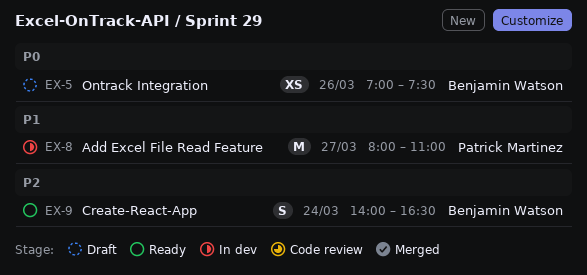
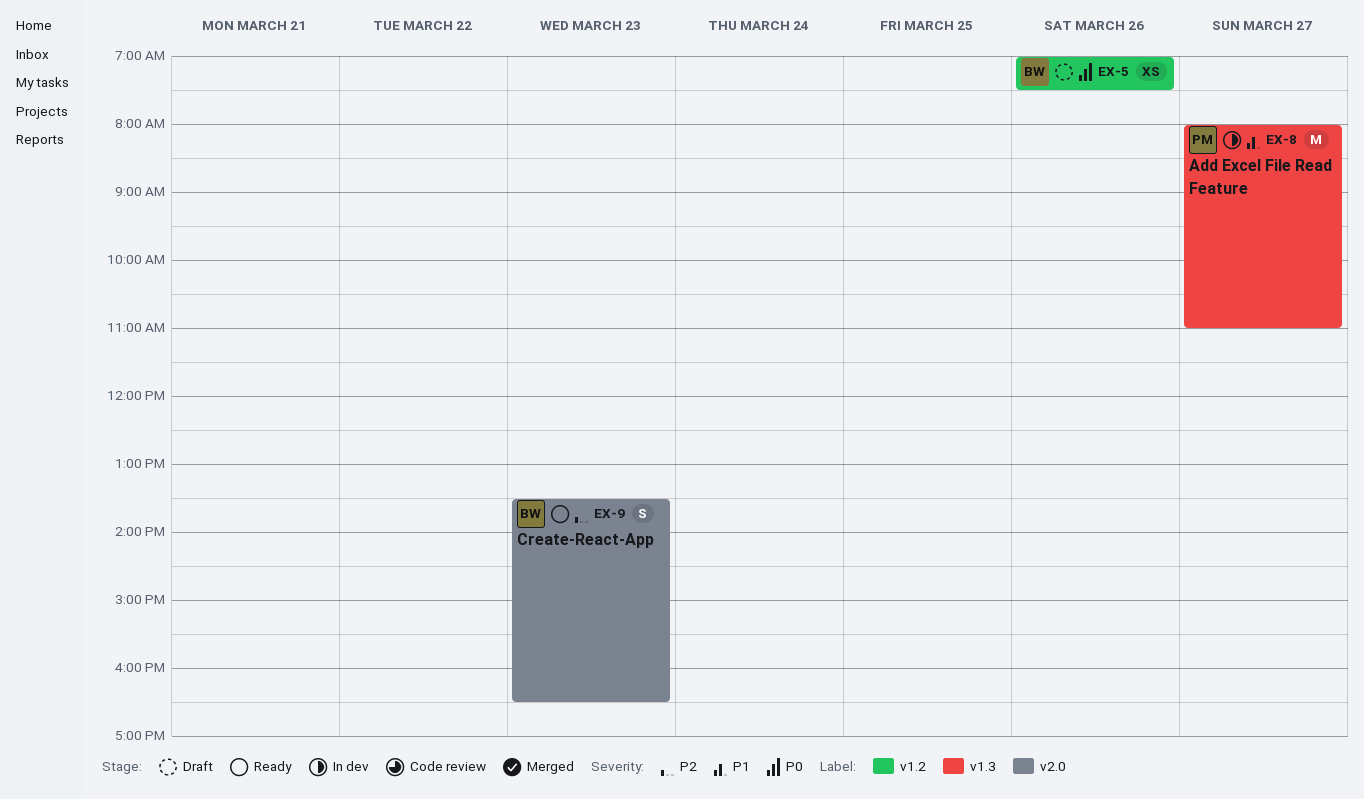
EX-9, day: Mar 24 -> Mar 23
EX-9, begins: 14:00 -> 13:30

